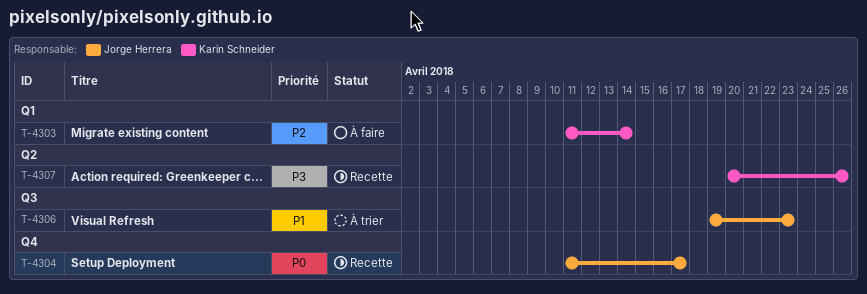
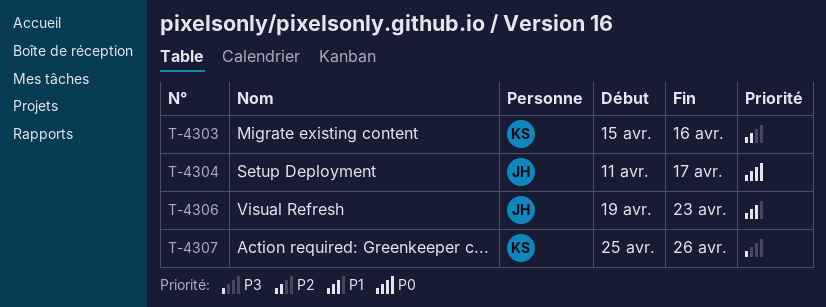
T-4303, start: Apr 11 -> Apr 15
T-4303, due: Apr 14 -> Apr 16
T-4307, start: Apr 20 -> Apr 25

